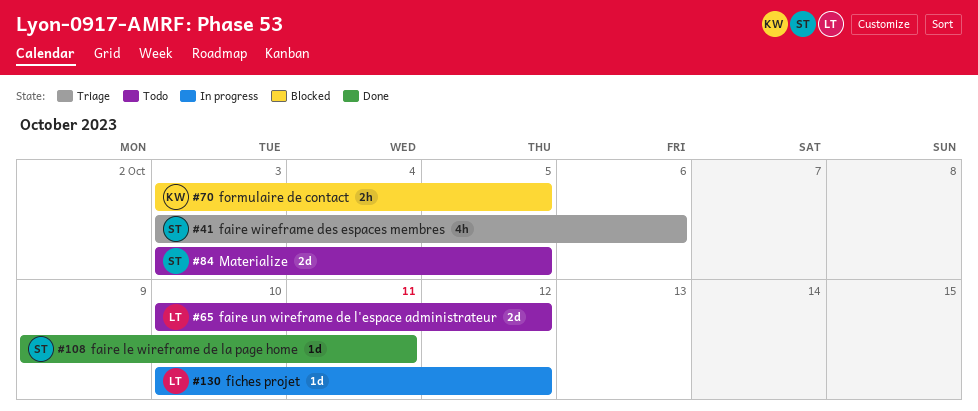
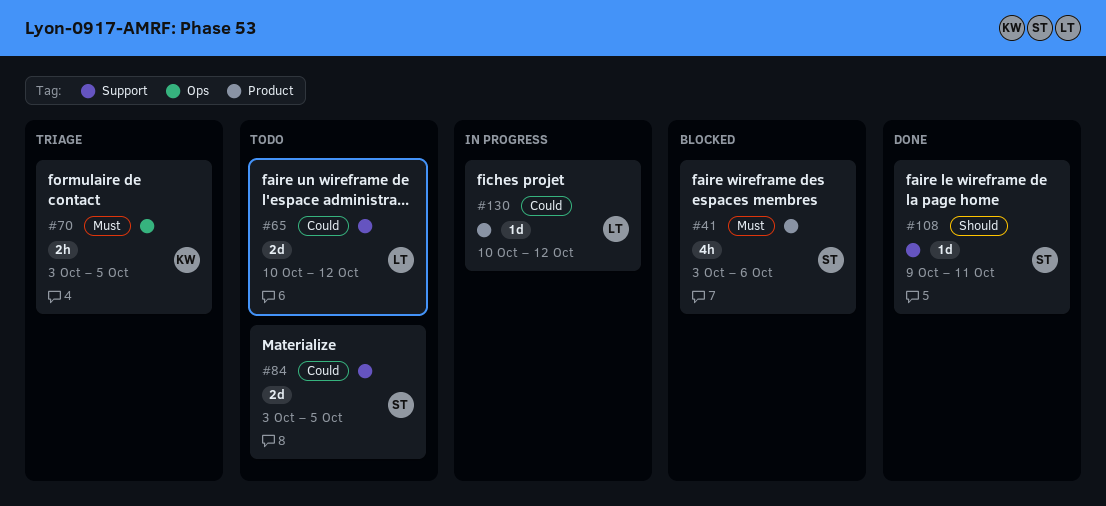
#41, status: Triage -> Blocked
#70, status: Blocked -> Triage

